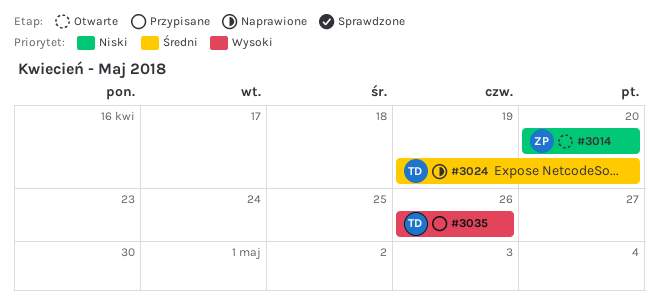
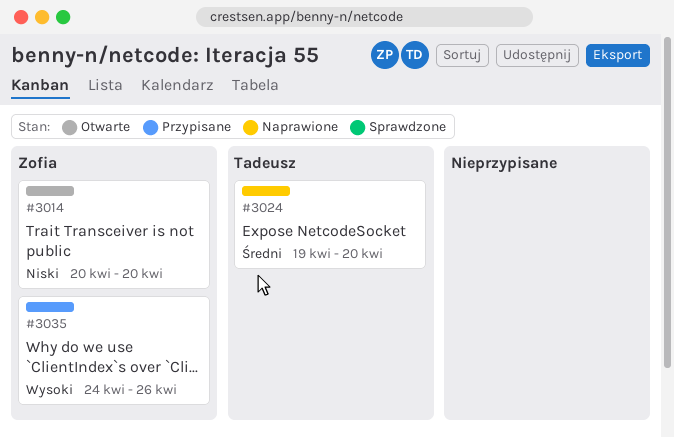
#3035, owner: Tadeusz -> Zofia
#3035, start: Apr 26 -> Apr 24

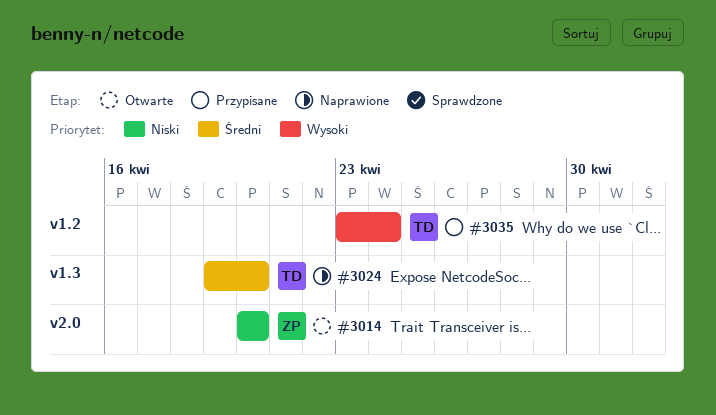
#3035, owner: Zofia -> Tadeusz
#3035, start: Apr 24 -> Apr 23
#3035, due: Apr 26 -> Apr 24

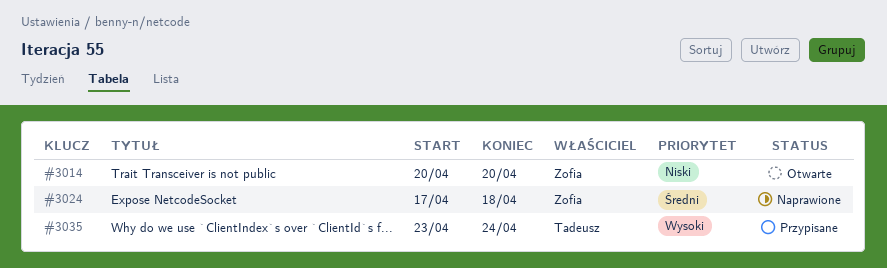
#3024, owner: Tadeusz -> Zofia
#3024, start: Apr 19 -> Apr 17
#3024, due: Apr 20 -> Apr 18

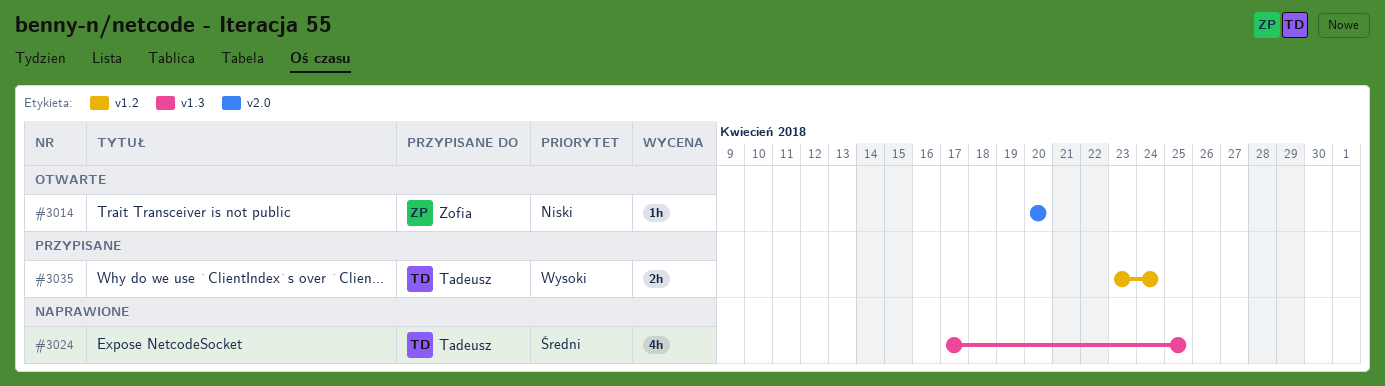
#3024, owner: Zofia -> Tadeusz
#3024, due: Apr 18 -> Apr 25

